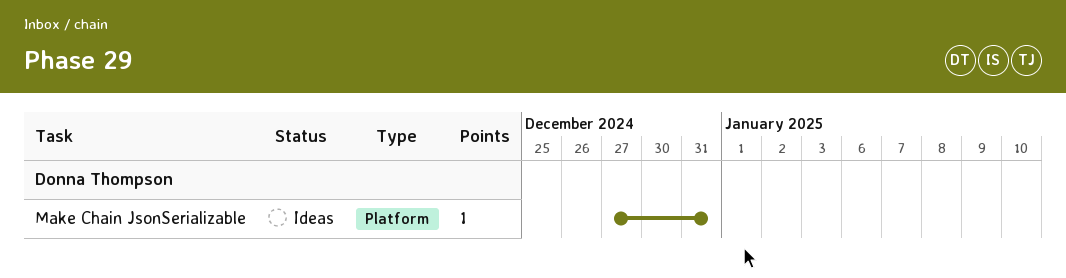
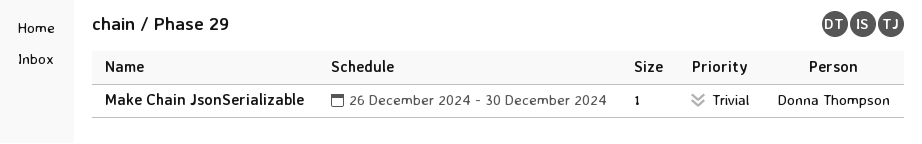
Make Chain JsonSerializable, start: Dec 27 -> Dec 26
Make Chain JsonSerializable, due: Dec 31 -> Dec 30

